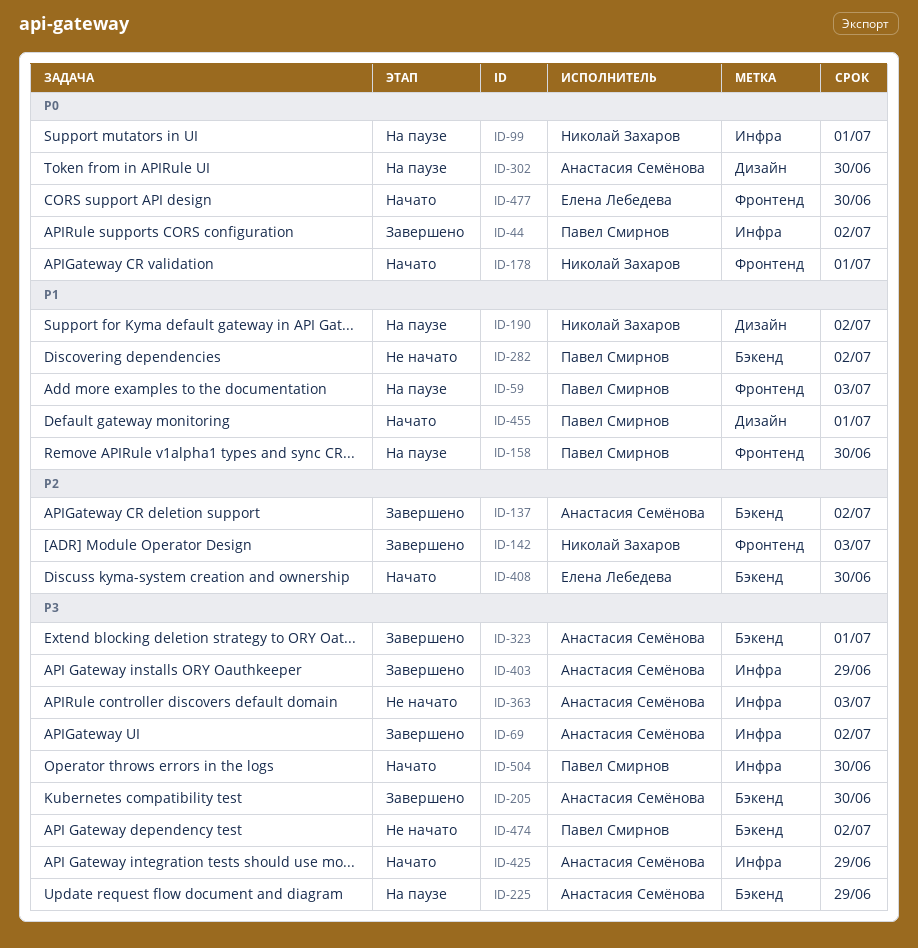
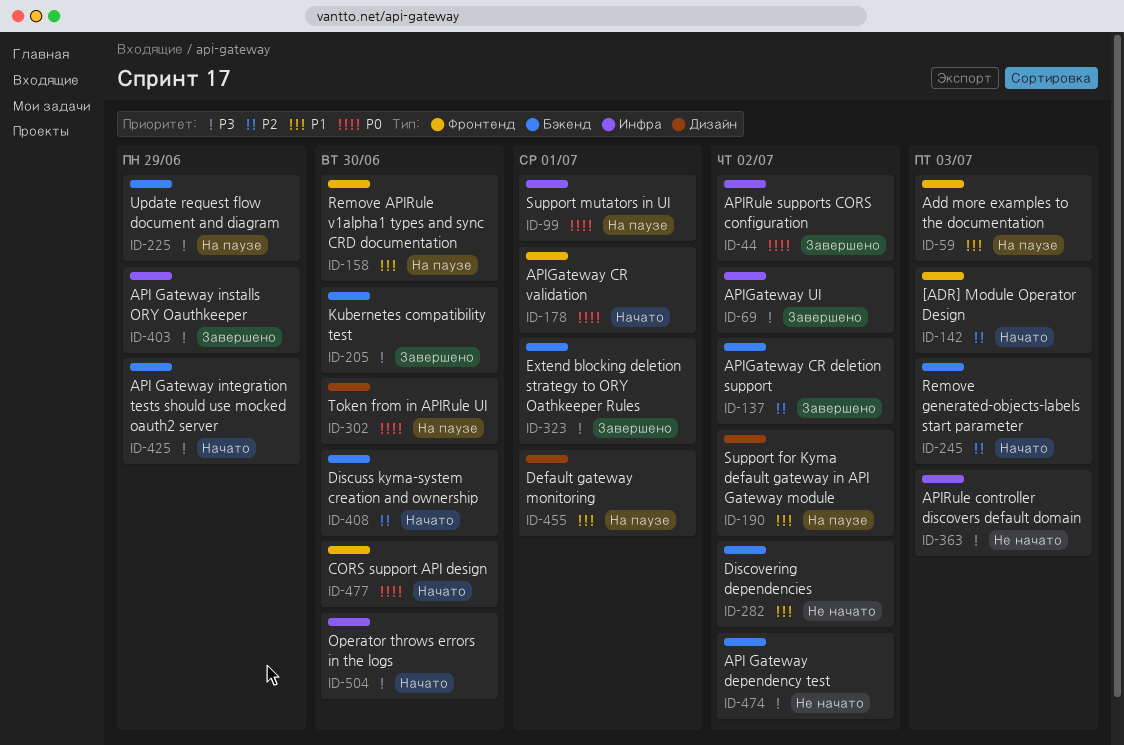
ID-142, status: Завершено -> Начато
ID-245: none -> present
ID-425, label: Инфра -> Бэкенд
ID-455, status: Начато -> На паузе

